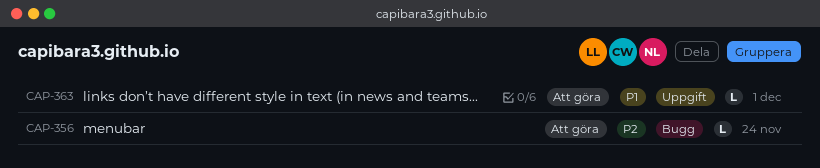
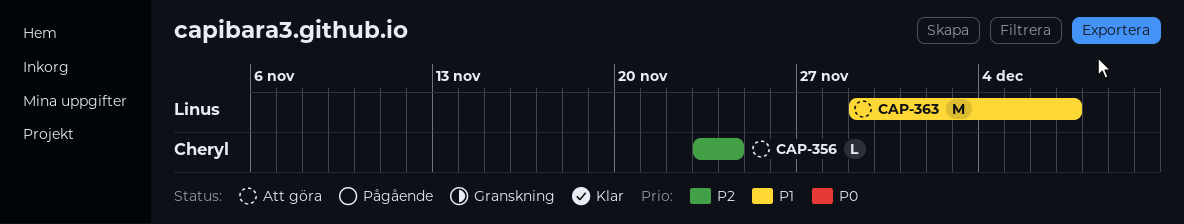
CAP-363, estimate: L -> M
CAP-363, due: Dec 1 -> Dec 7

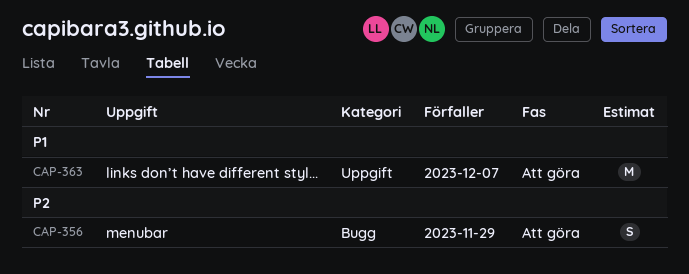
CAP-356, estimate: L -> S
CAP-356, due: Nov 24 -> Nov 29

